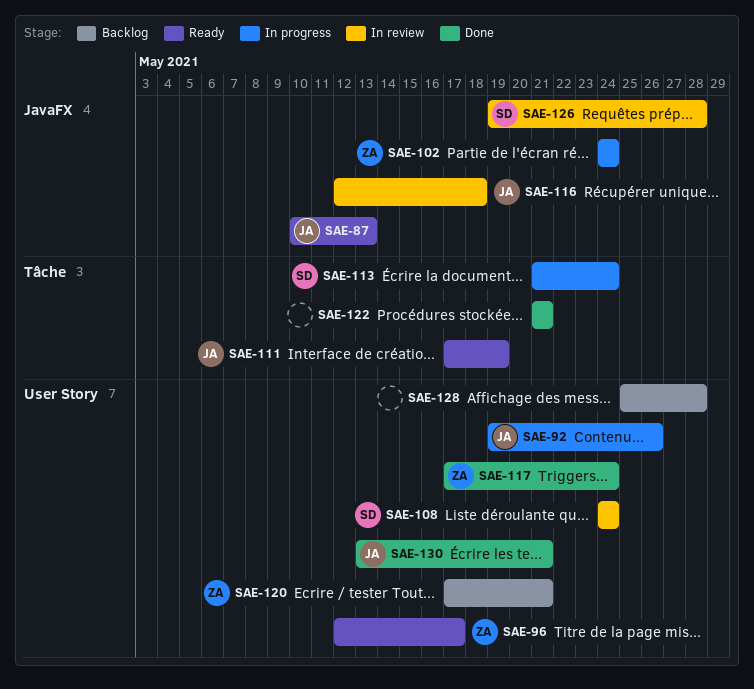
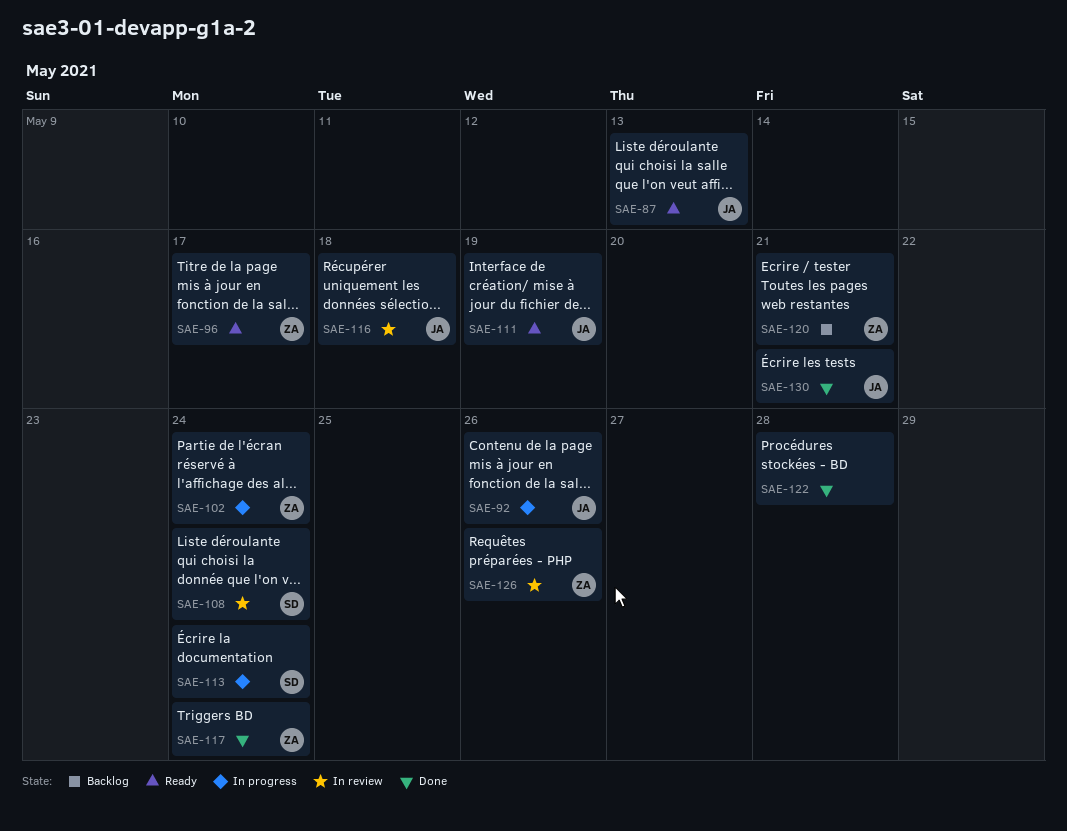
SAE-122, due: May 21 -> May 28
SAE-126, owner: SD -> ZA
SAE-126, due: May 28 -> May 26
SAE-128: present -> none

